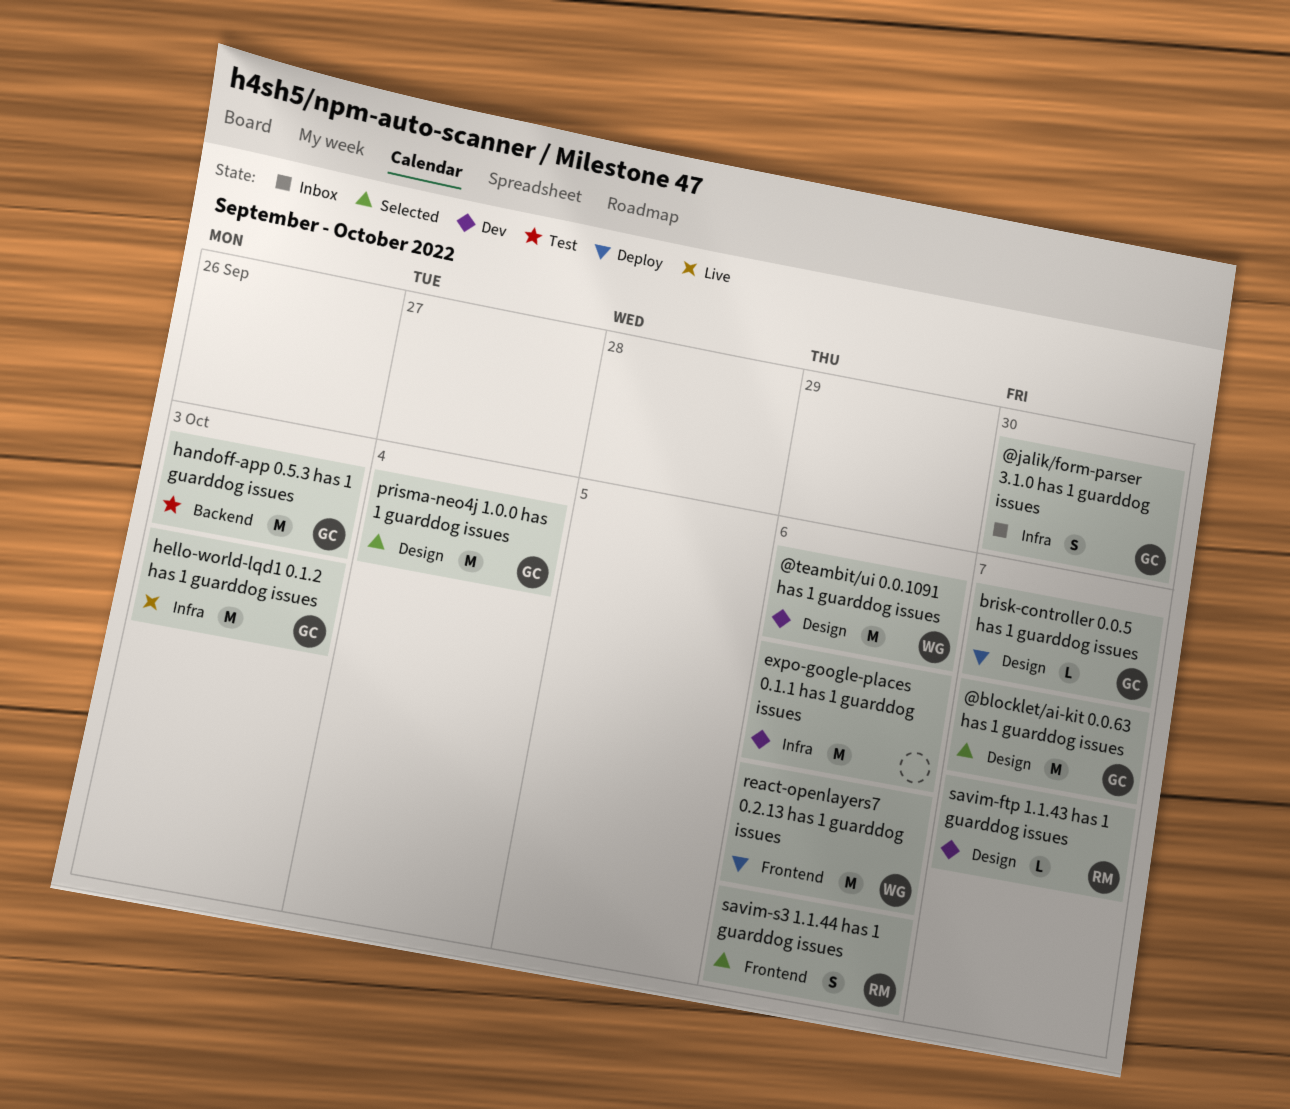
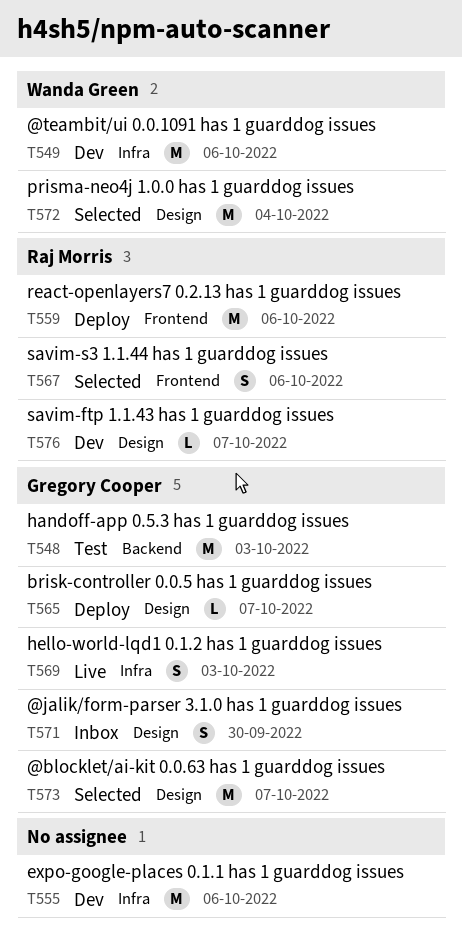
@jalik/form-parser 3.1.0 has 1 guarddog issues, label: Infra -> Design
@teambit/ui 0.0.1091 has 1 guarddog issues, label: Design -> Infra
hello-world-lqd1 0.1.2 has 1 guarddog issues, estimate: M -> S
prisma-neo4j 1.0.0 has 1 guarddog issues, owner: Gregory Cooper -> Wanda Green
react-openlayers7 0.2.13 has 1 guarddog issues, owner: Wanda Green -> Raj Morris

